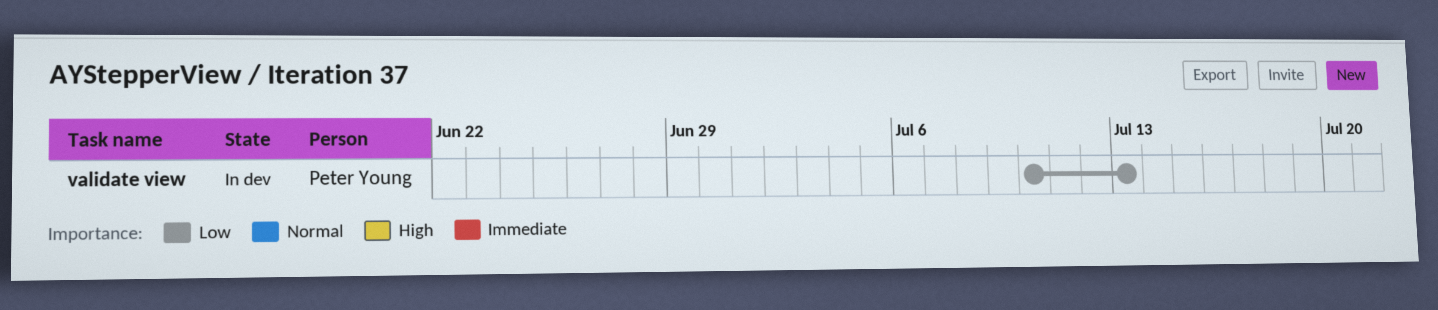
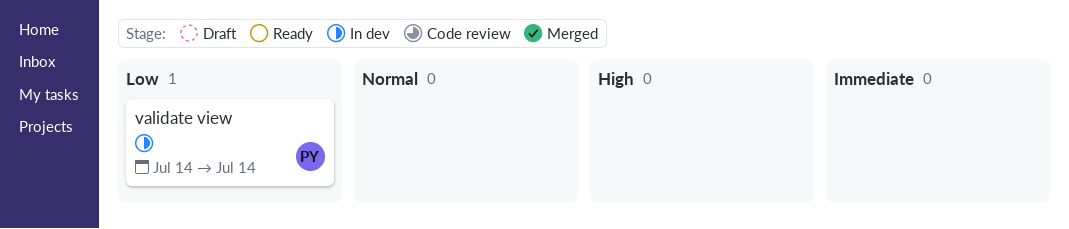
validate view, start: Jul 10 -> Jul 14
validate view, due: Jul 13 -> Jul 14

